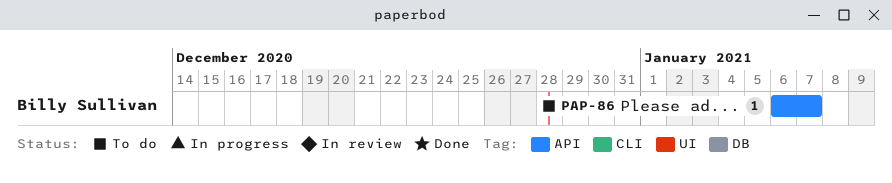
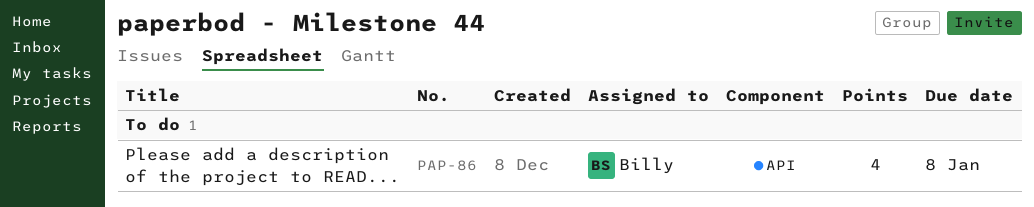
PAP-86, estimate: 1 -> 4
PAP-86, due: Jan 7 -> Jan 8

